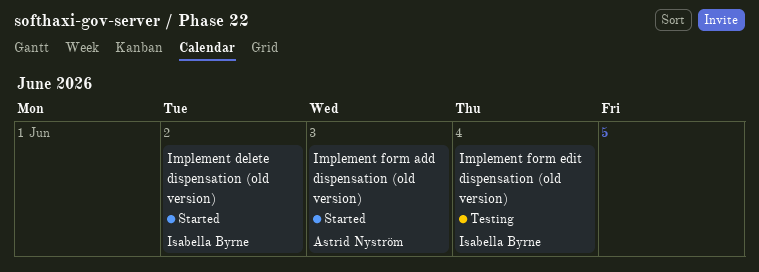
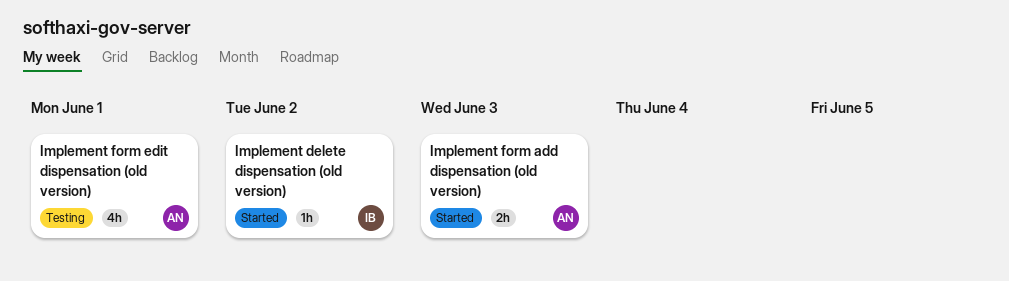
Implement form edit dispensation (old version), owner: Isabella Byrne -> Astrid Nyström
Implement form edit dispensation (old version), due: Jun 4 -> Jun 1

